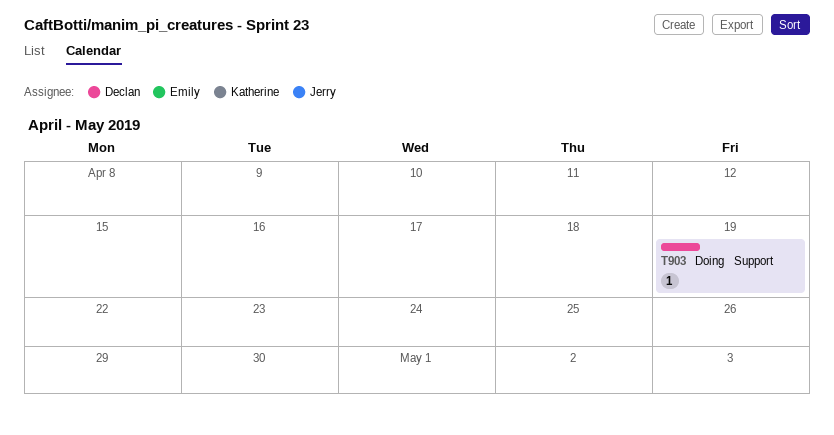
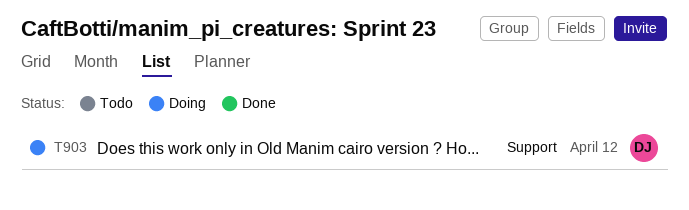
T903, due: Apr 19 -> Apr 12

